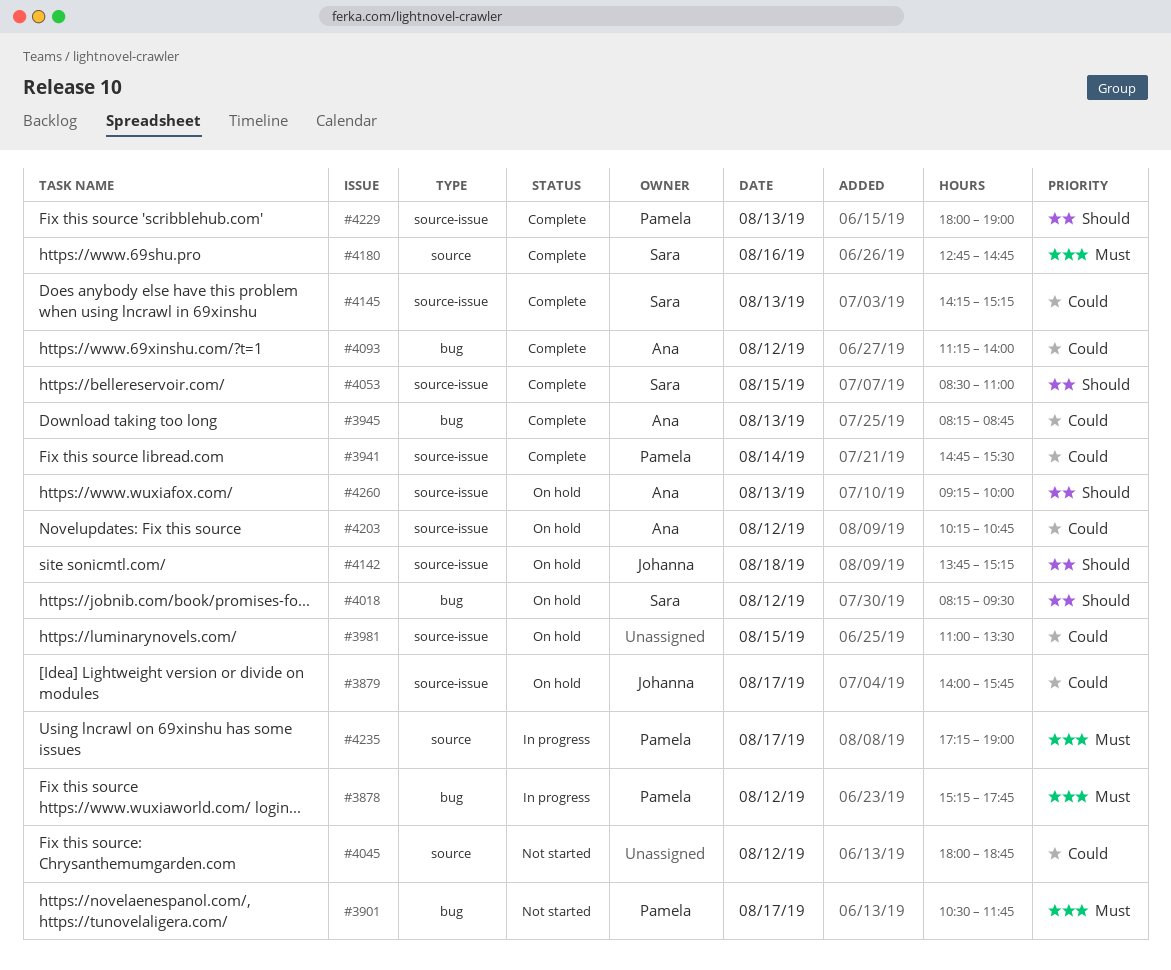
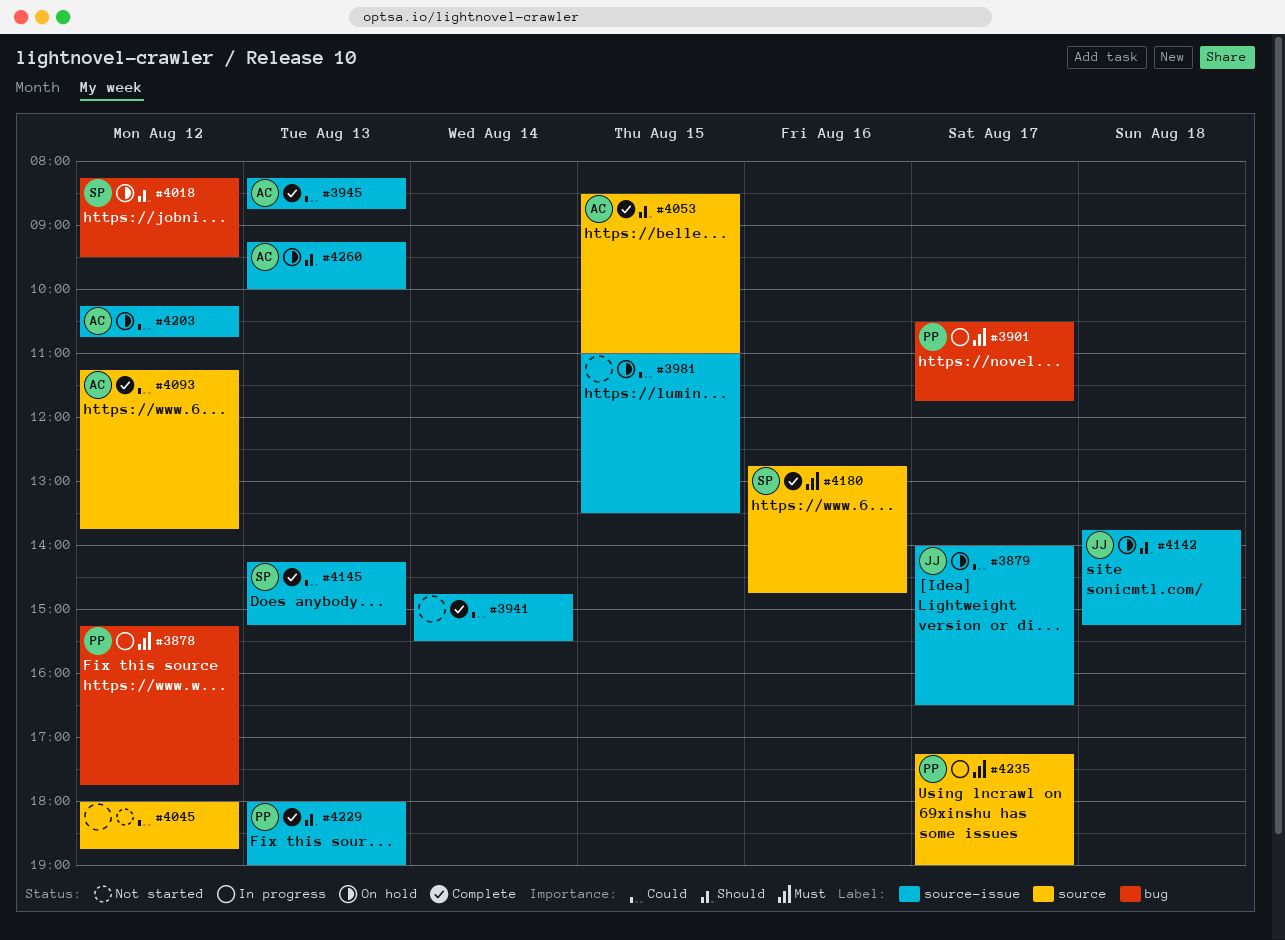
#3879, ends: 15:45 -> 16:30
#3901, status: Not started -> In progress
#3941, owner: Pamela -> none
#3945, label: bug -> source-issue
#4053, owner: Sara -> Ana
#4053, label: source-issue -> source
#4093, label: bug -> source
#4093, ends: 14:00 -> 13:45

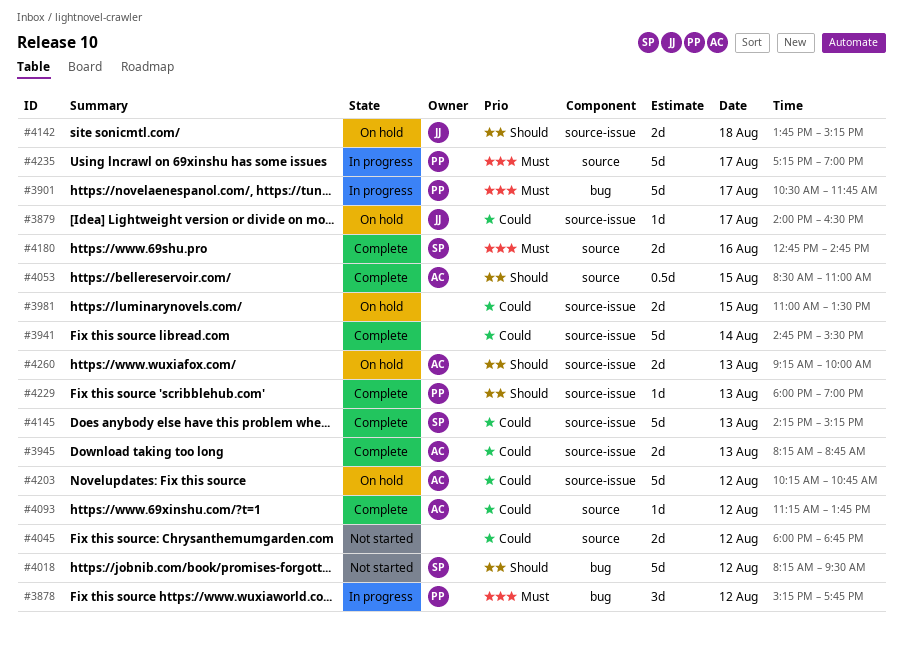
#4018, status: On hold -> Not started

